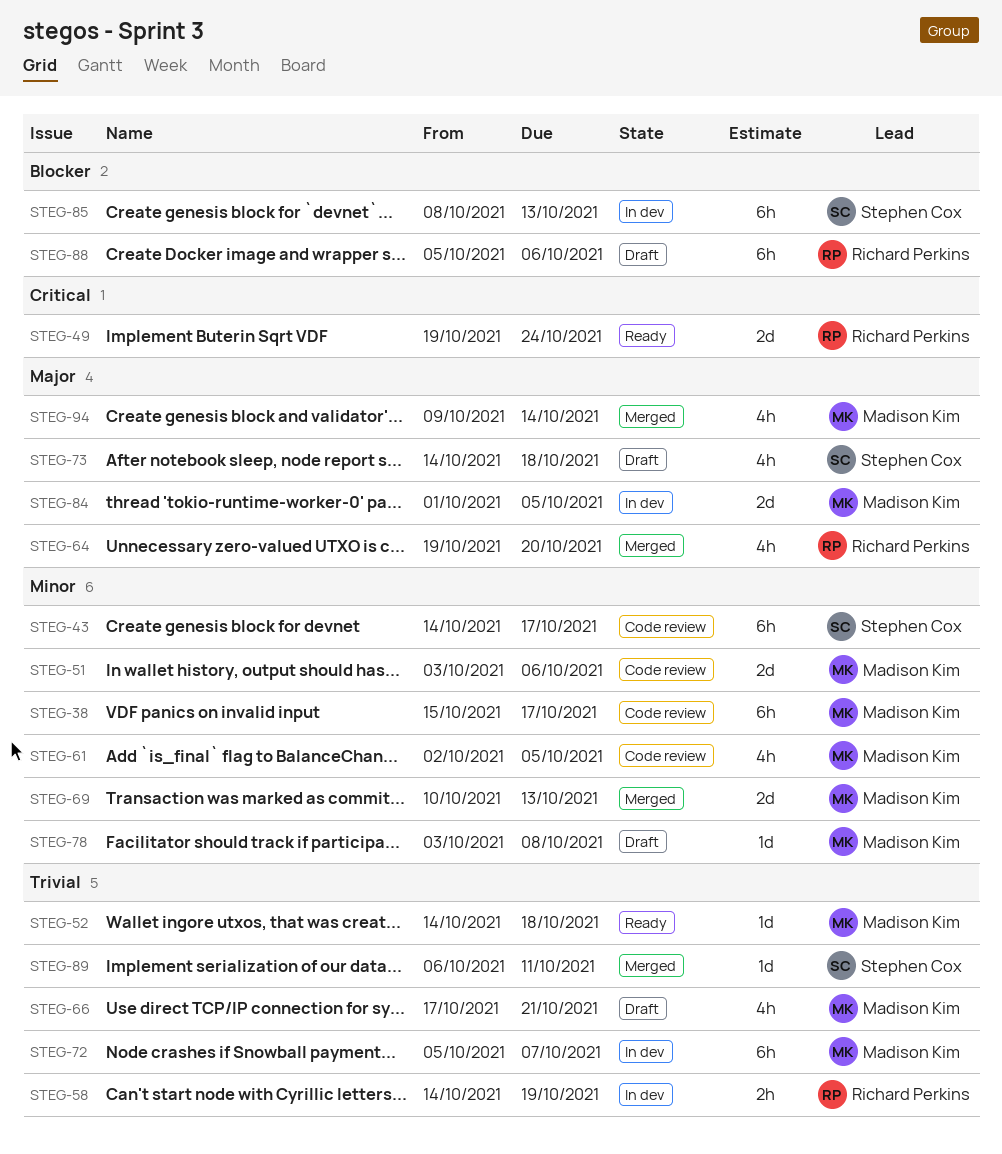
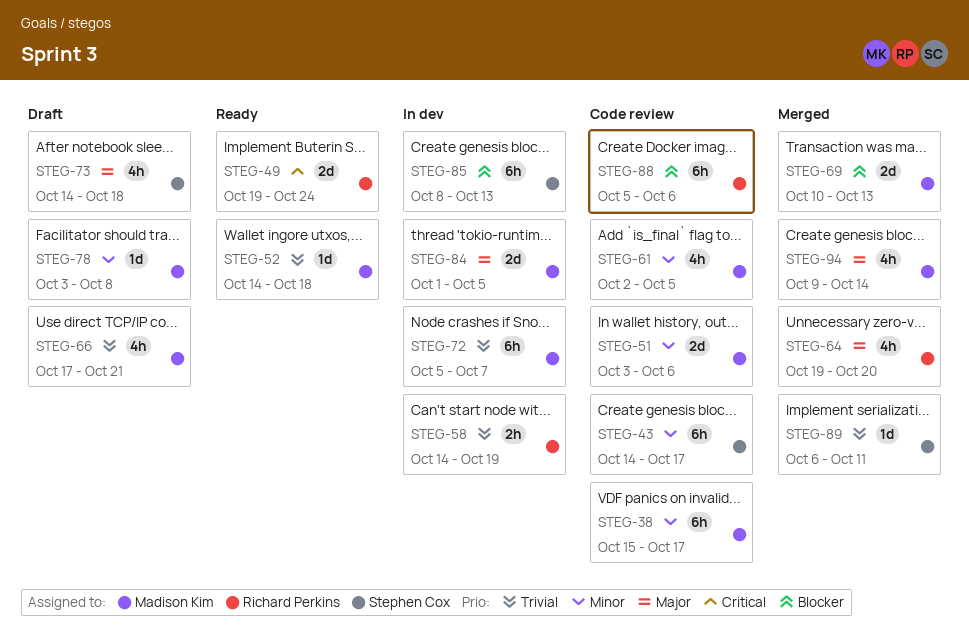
STEG-69, priority: Minor -> Blocker
STEG-88, status: Draft -> Code review

